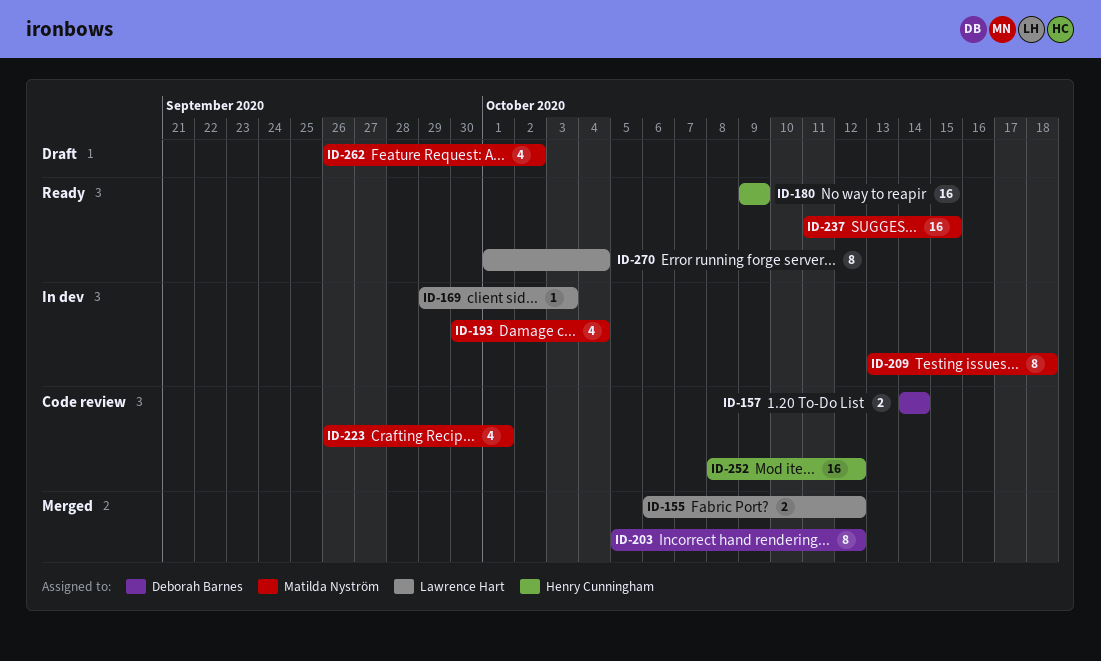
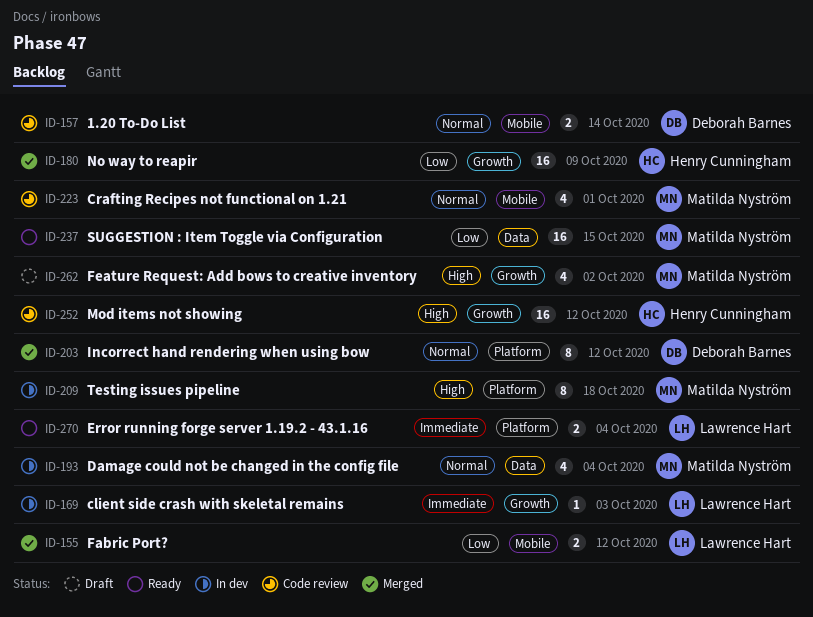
ID-180, status: Ready -> Merged
ID-270, estimate: 8 -> 2

